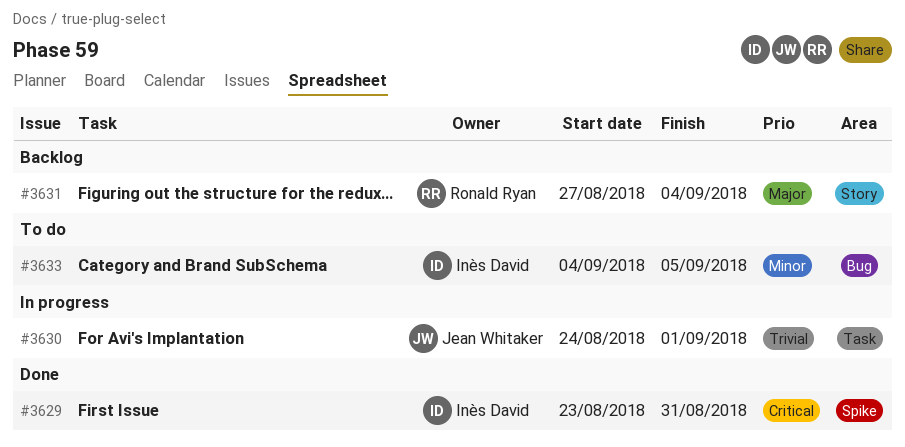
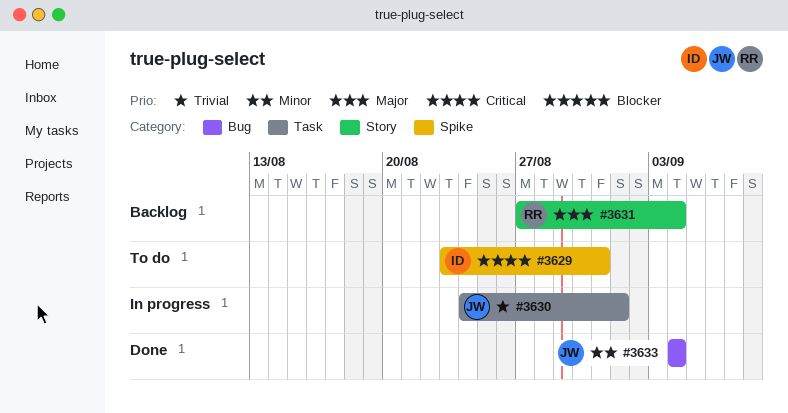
#3629, status: Done -> To do
#3633, status: To do -> Done
#3633, owner: Inès David -> Jean Whitaker
#3633, due: Sep 5 -> Sep 4

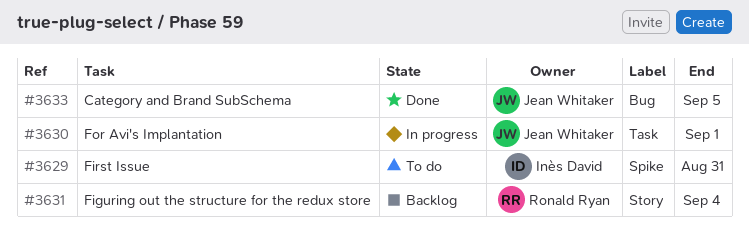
#3633, due: Sep 4 -> Sep 5

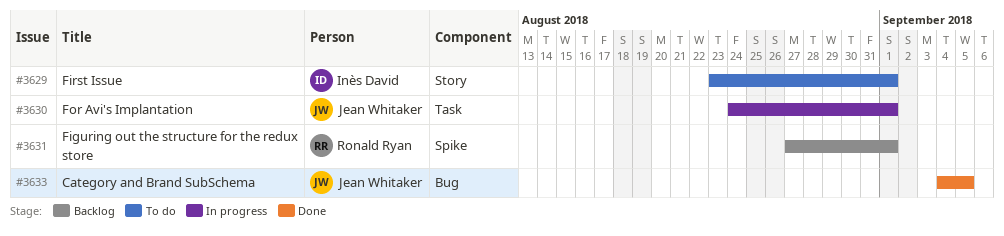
#3629, label: Spike -> Story
#3629, due: Aug 31 -> Sep 1
#3631, label: Story -> Spike
#3631, due: Sep 4 -> Sep 1

